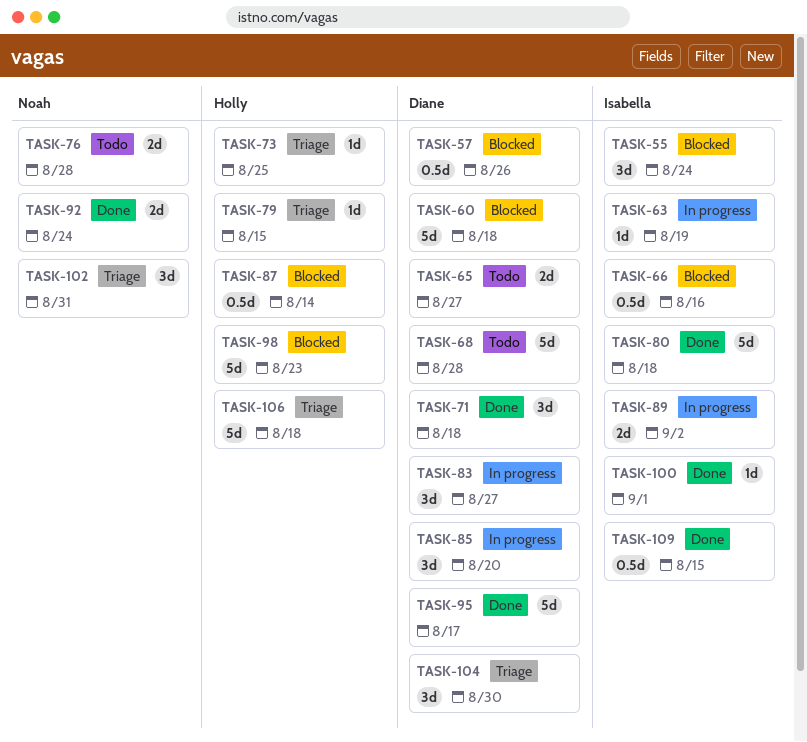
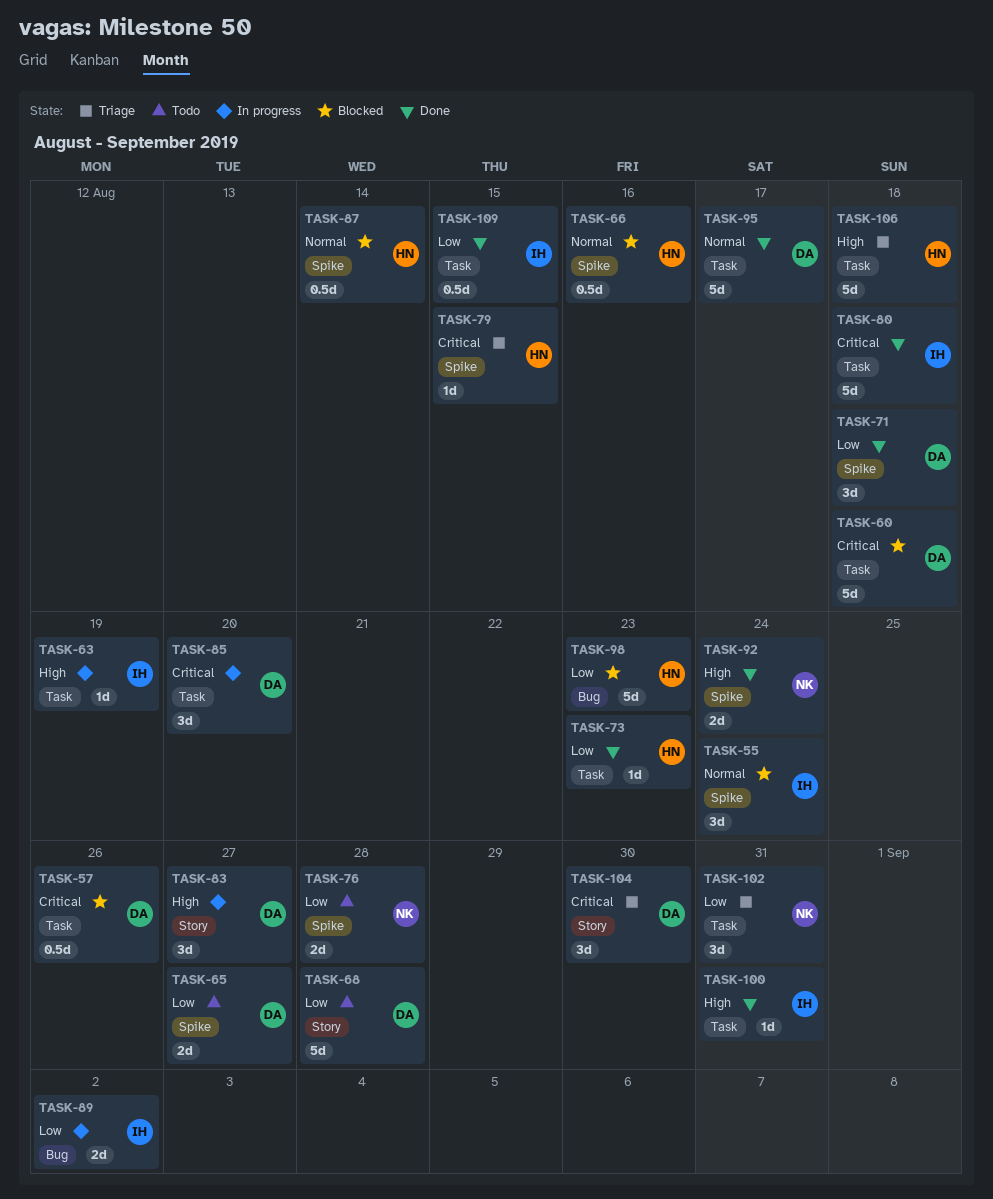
TASK-66, owner: Isabella -> Holly
TASK-73, status: Triage -> Done
TASK-73, due: Aug 25 -> Aug 23
TASK-100, due: Sep 1 -> Aug 31

